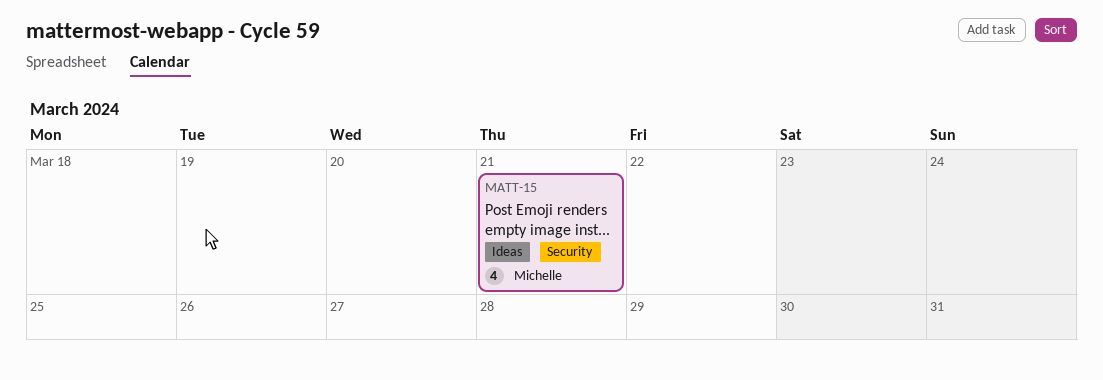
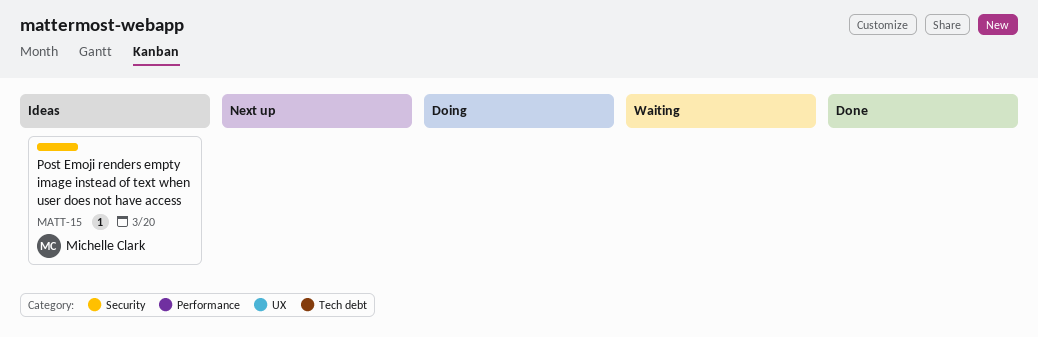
MATT-15, estimate: 4 -> 1
MATT-15, due: Mar 21 -> Mar 20

